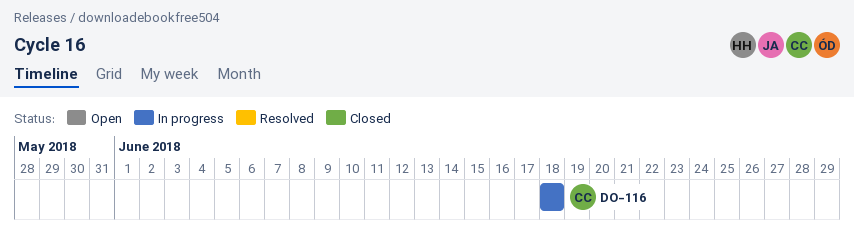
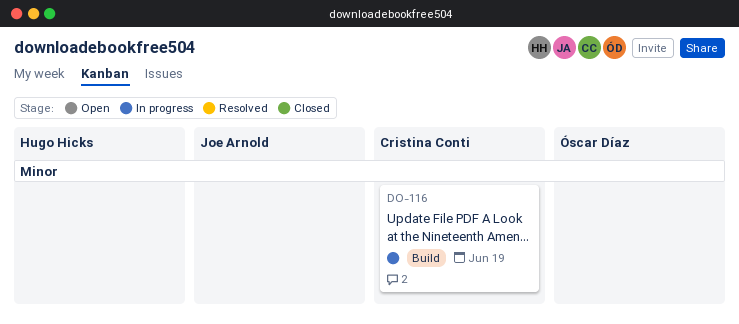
DO-116, due: Jun 18 -> Jun 19

